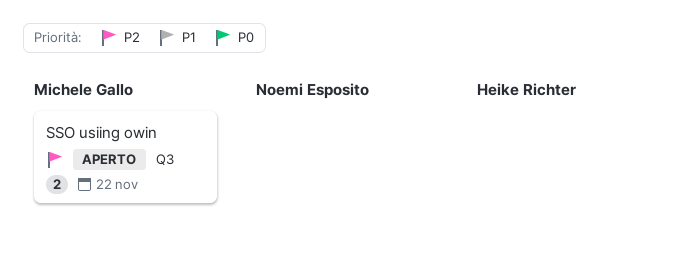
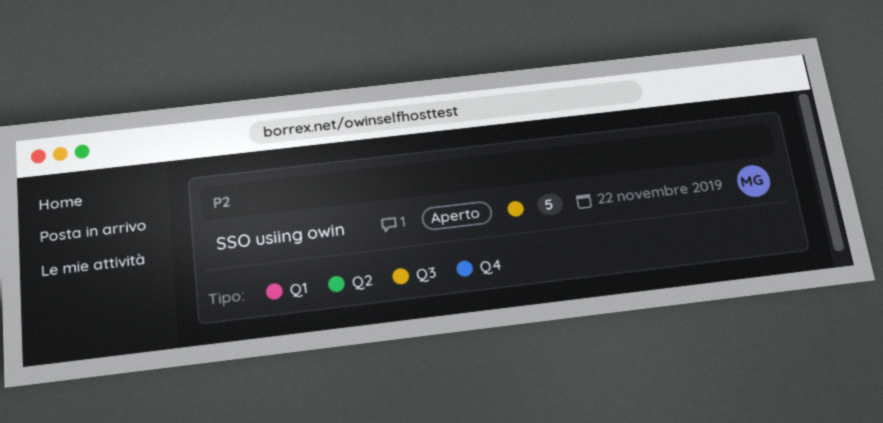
SSO usiing owin, estimate: 2 -> 5

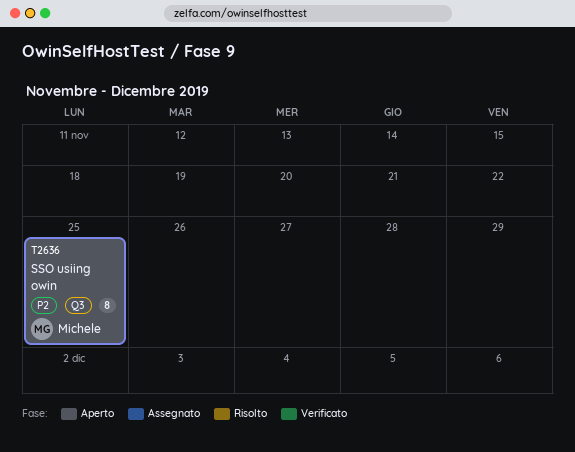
SSO usiing owin, estimate: 5 -> 8
SSO usiing owin, due: Nov 22 -> Nov 25

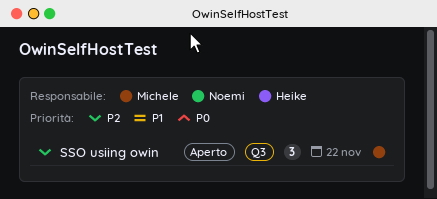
SSO usiing owin, estimate: 8 -> 3
SSO usiing owin, due: Nov 25 -> Nov 22

